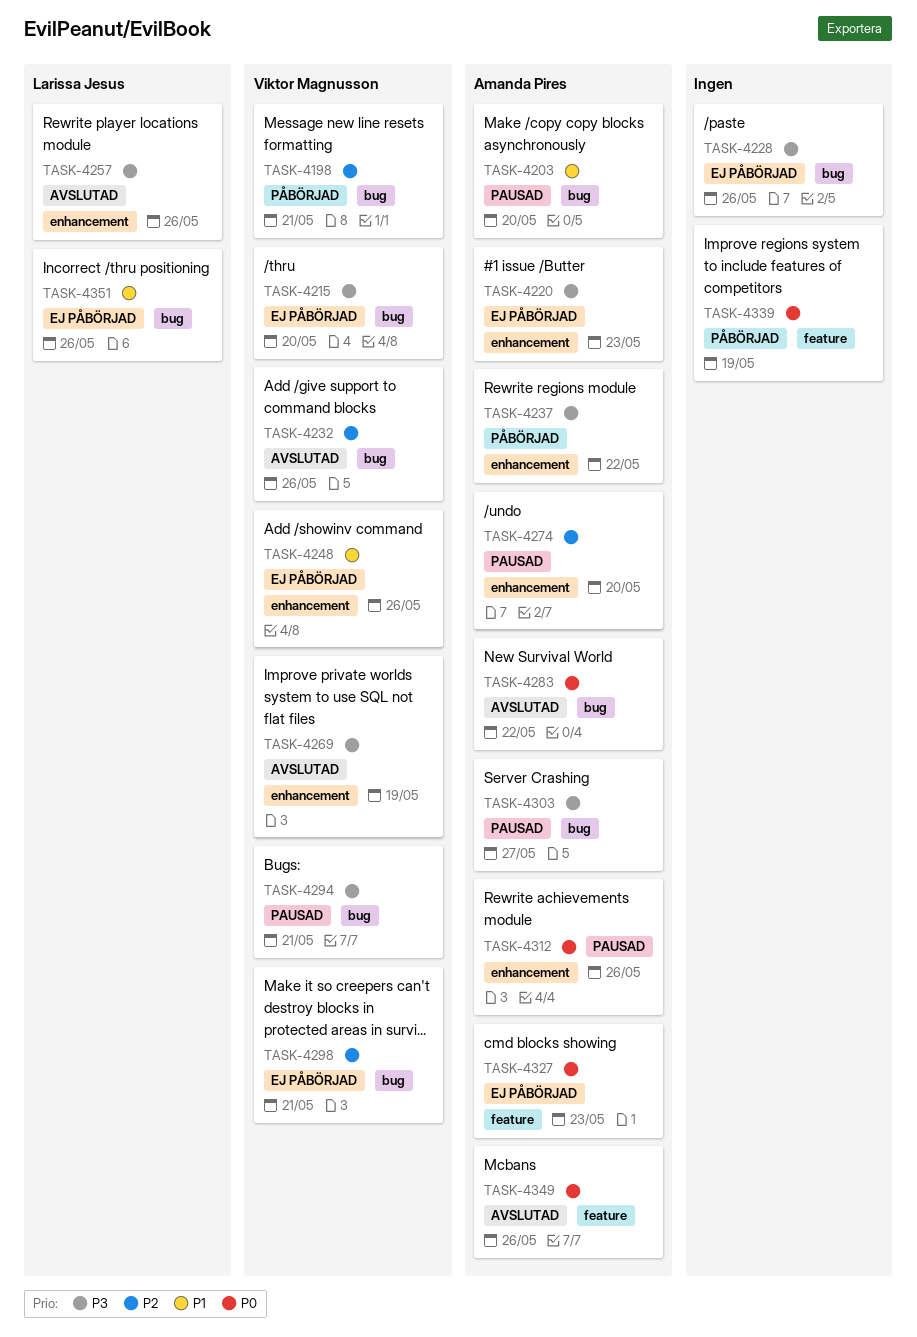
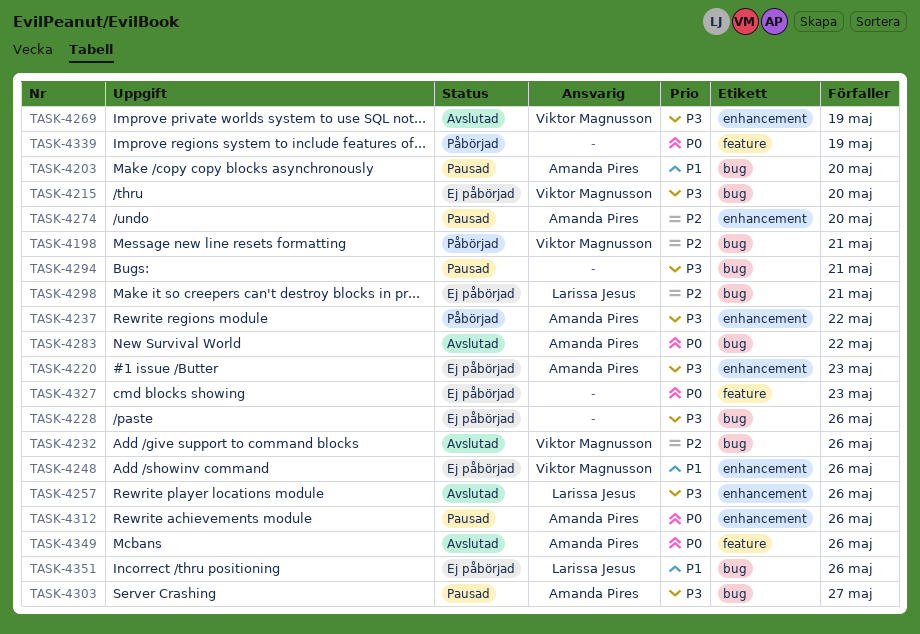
TASK-4294, owner: Viktor Magnusson -> none
TASK-4298, owner: Viktor Magnusson -> Larissa Jesus
TASK-4327, owner: Amanda Pires -> none

